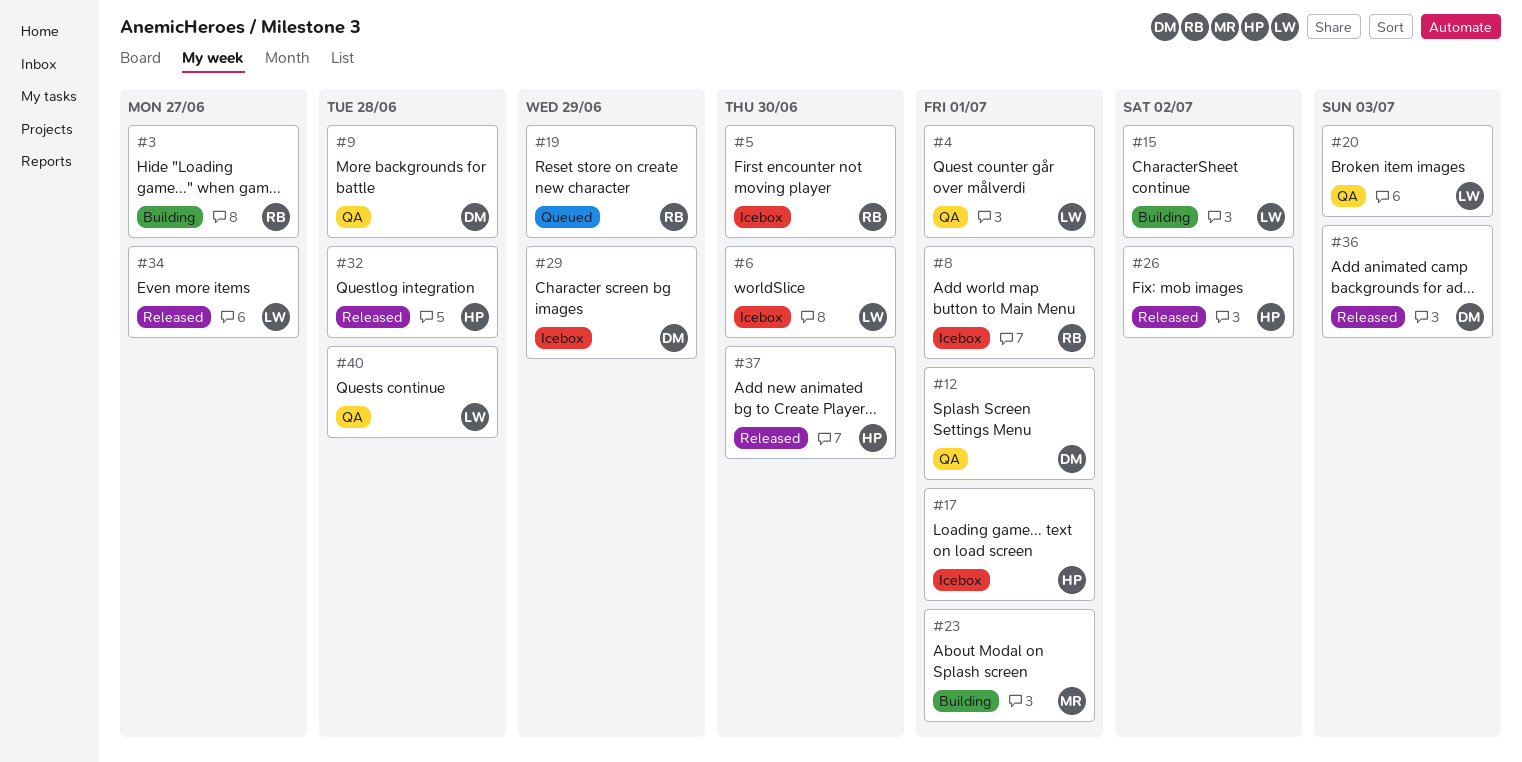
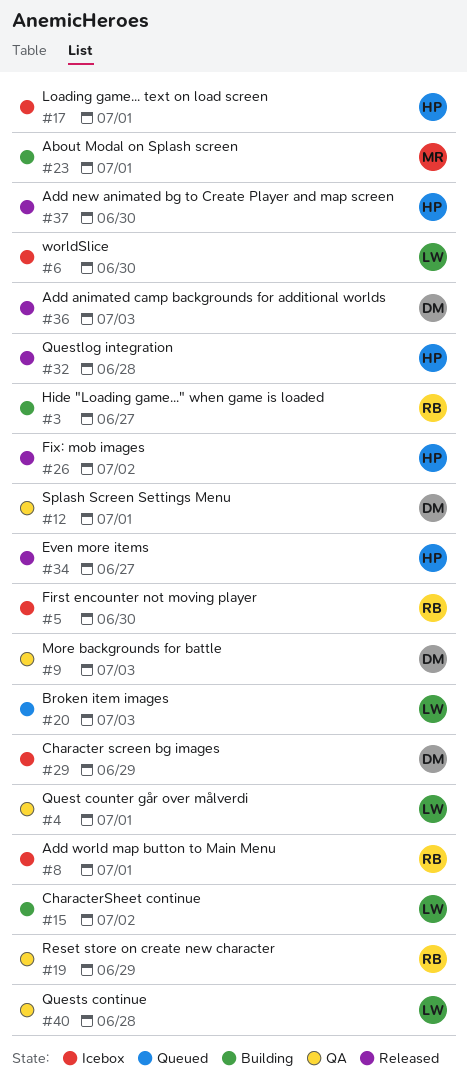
#9, due: Jun 28 -> Jul 3
#19, status: Queued -> QA
#20, status: QA -> Queued
#34, owner: LW -> HP

